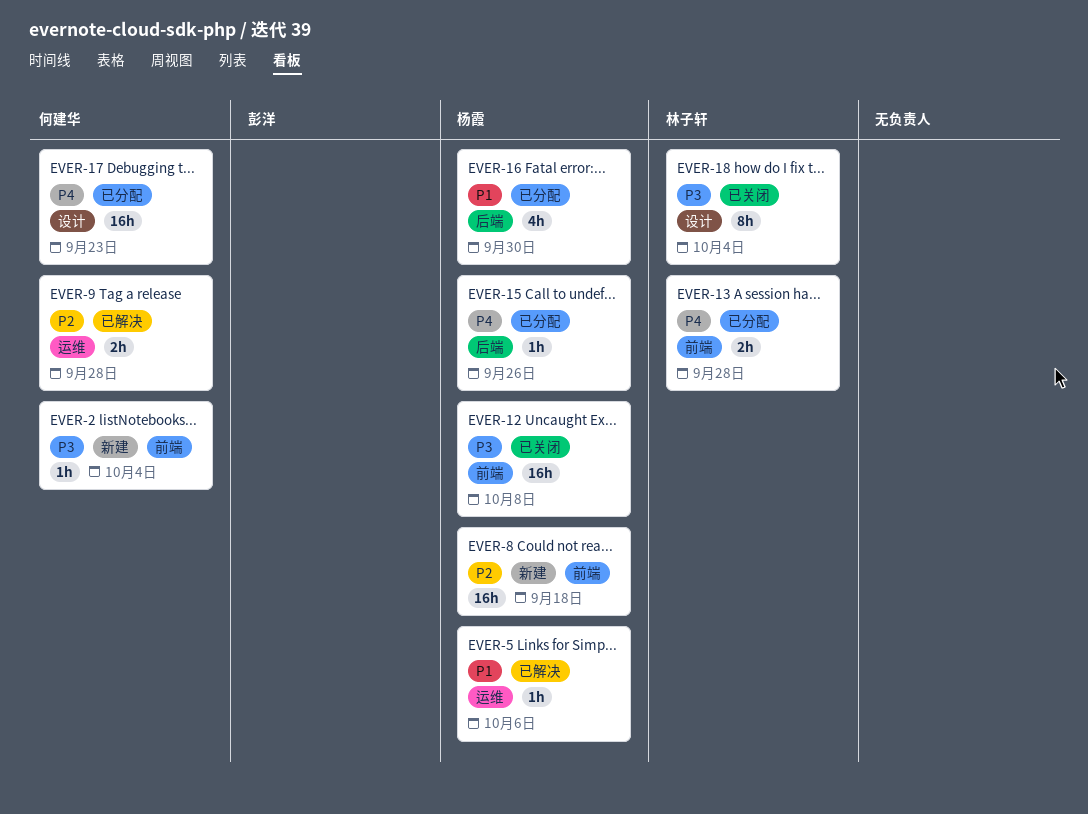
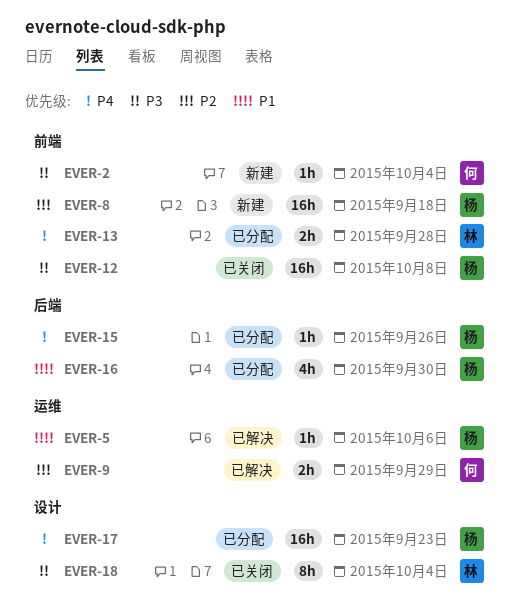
EVER-9, due: Sep 28 -> Sep 29
EVER-17, owner: 何建华 -> 杨霞

